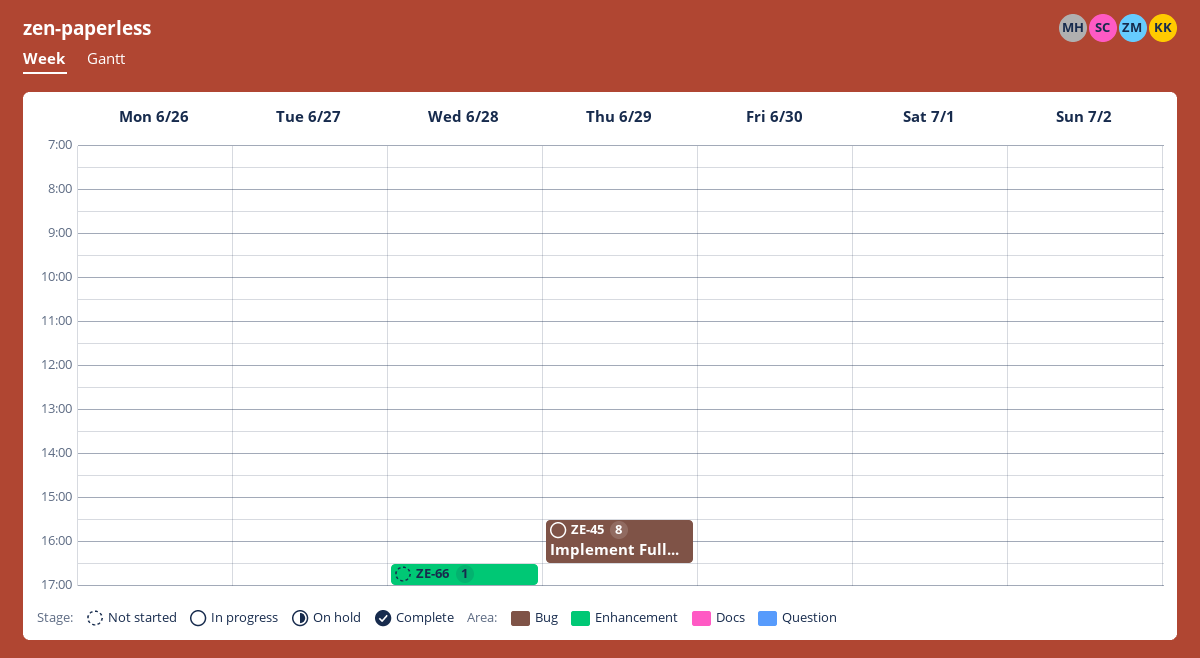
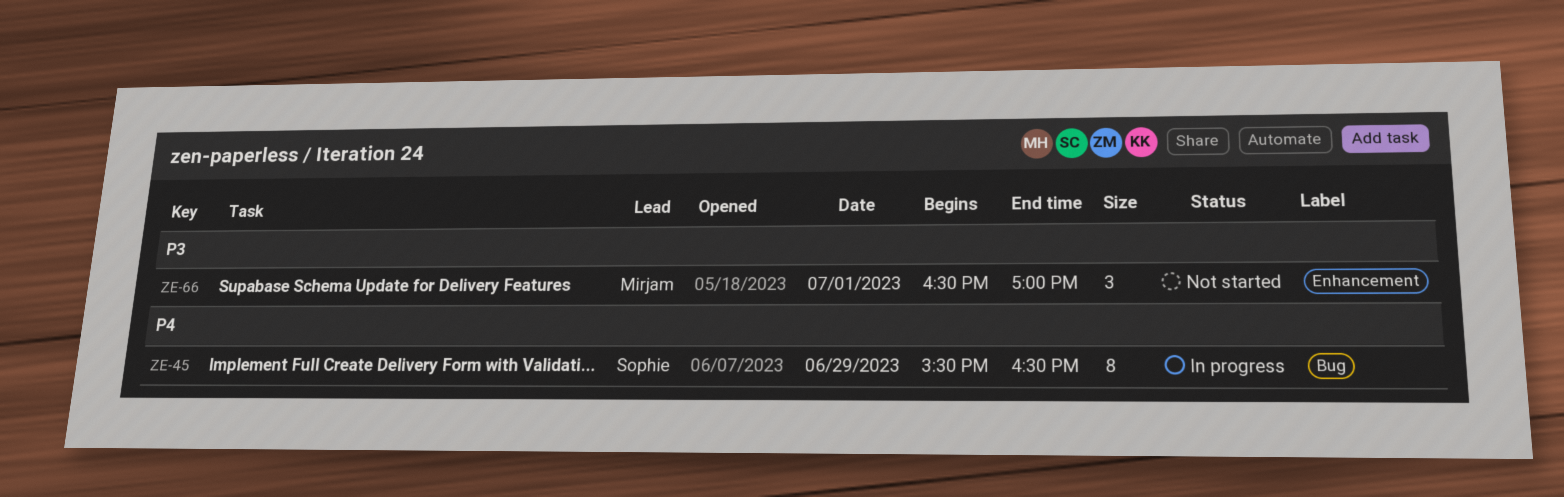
ZE-66, estimate: 1 -> 3
ZE-66, day: Jun 28 -> Jul 1

